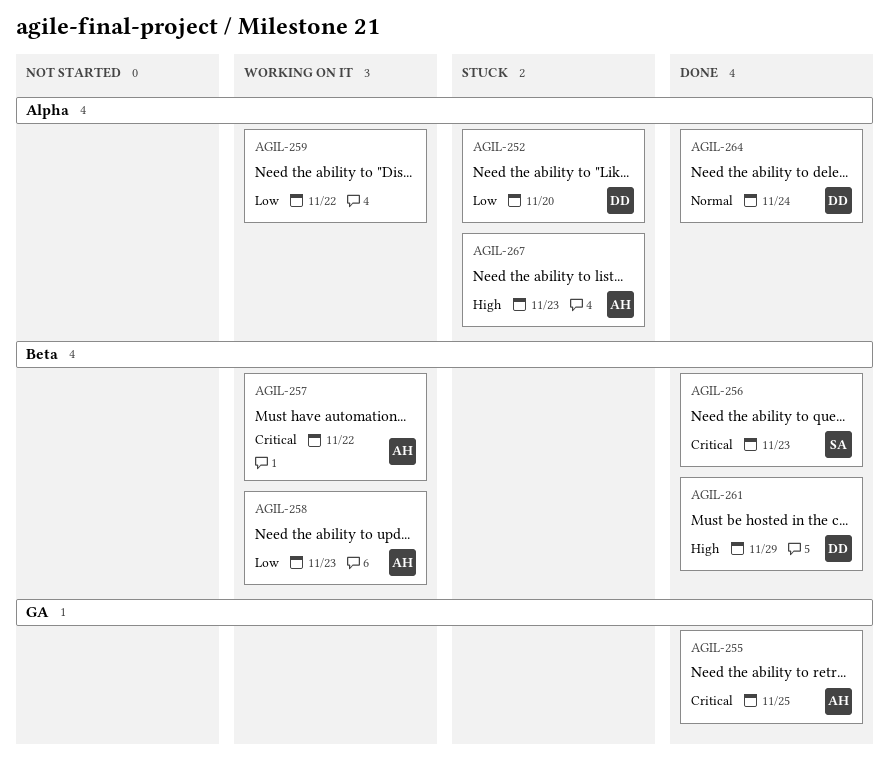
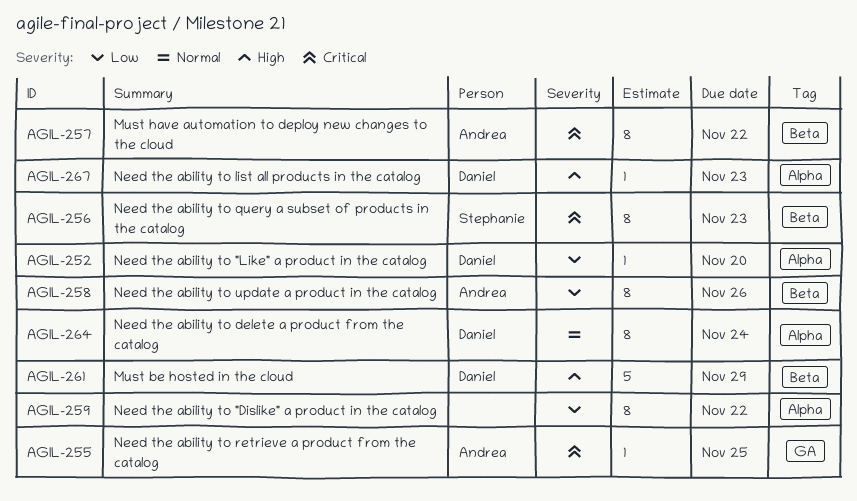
AGIL-258, due: Nov 23 -> Nov 26
AGIL-267, owner: Andrea -> Daniel

